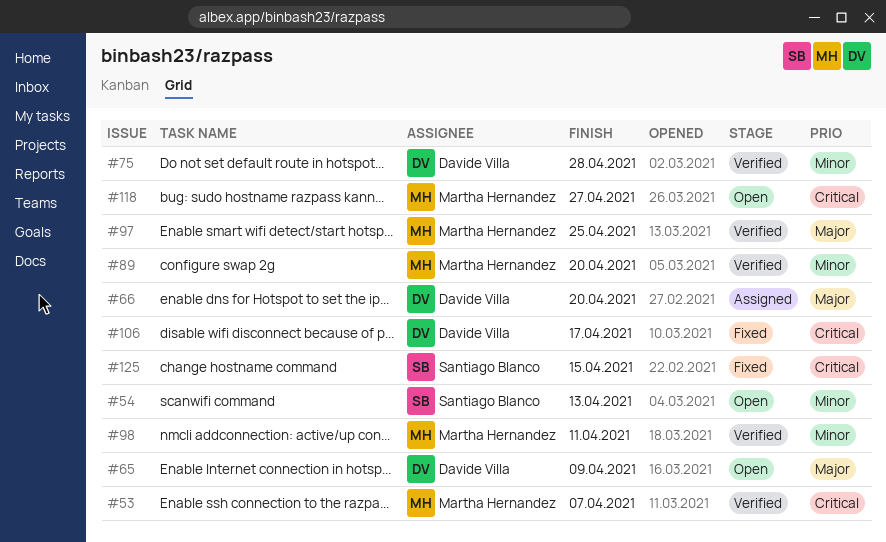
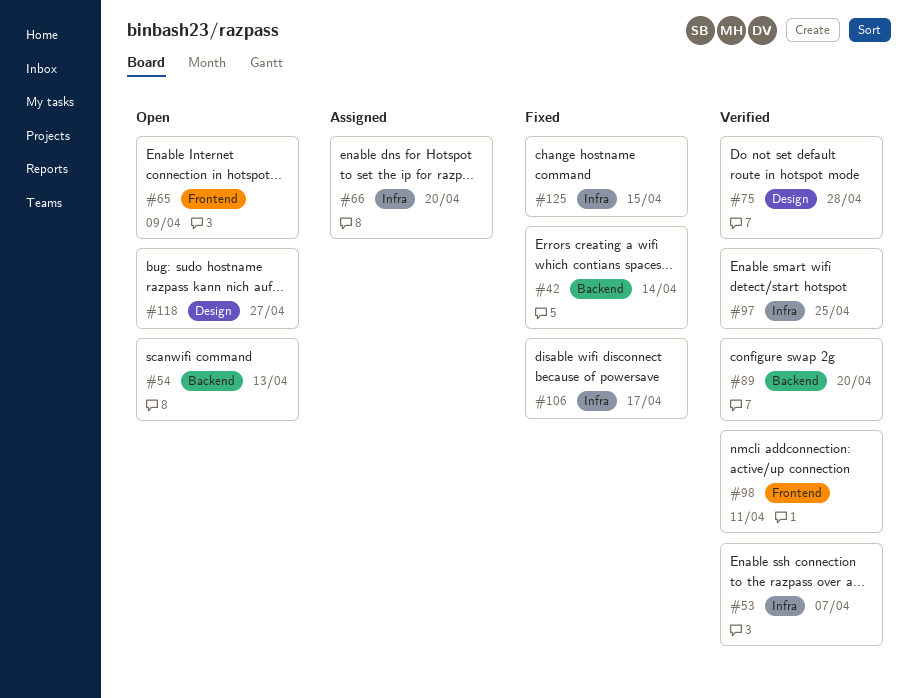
#42: none -> present

